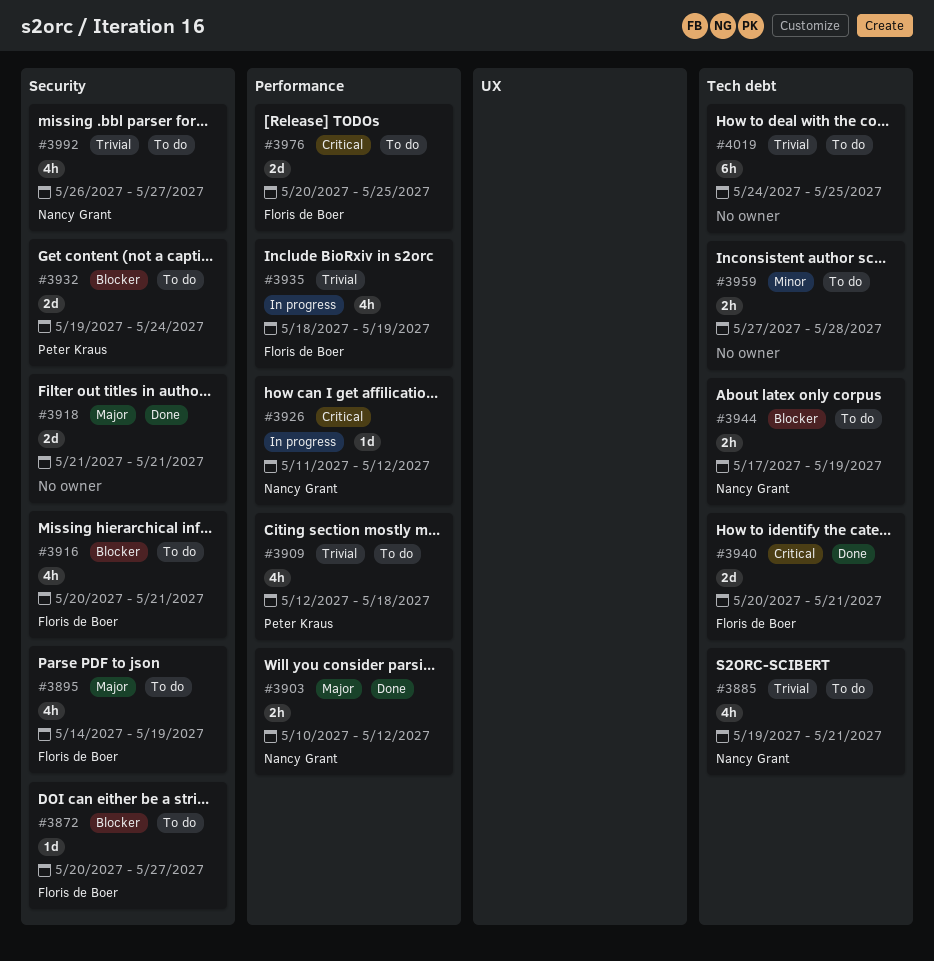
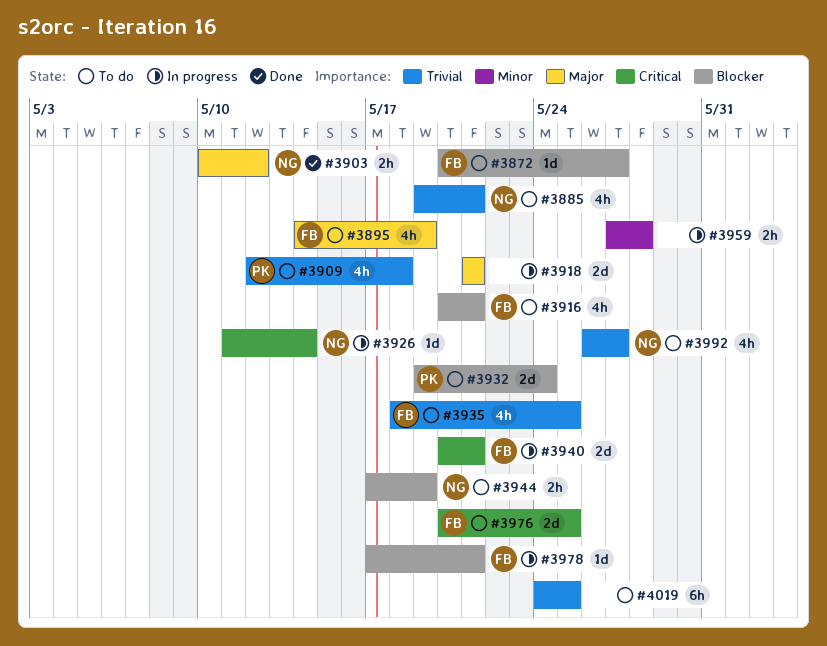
#3918, status: Done -> In progress
#3926, due: May 12 -> May 14
#3935, status: In progress -> To do
#3935, due: May 19 -> May 25
#3940, status: Done -> In progress
#3959, status: To do -> In progress
#3978: none -> present

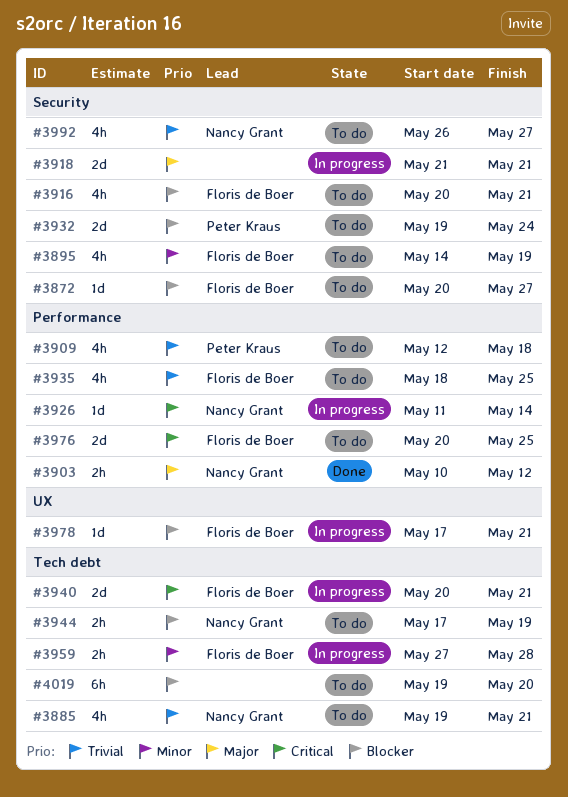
#3895, priority: Major -> Minor
#3959, owner: none -> Floris de Boer
#4019, priority: Trivial -> Blocker
#4019, start: May 24 -> May 19
#4019, due: May 25 -> May 20

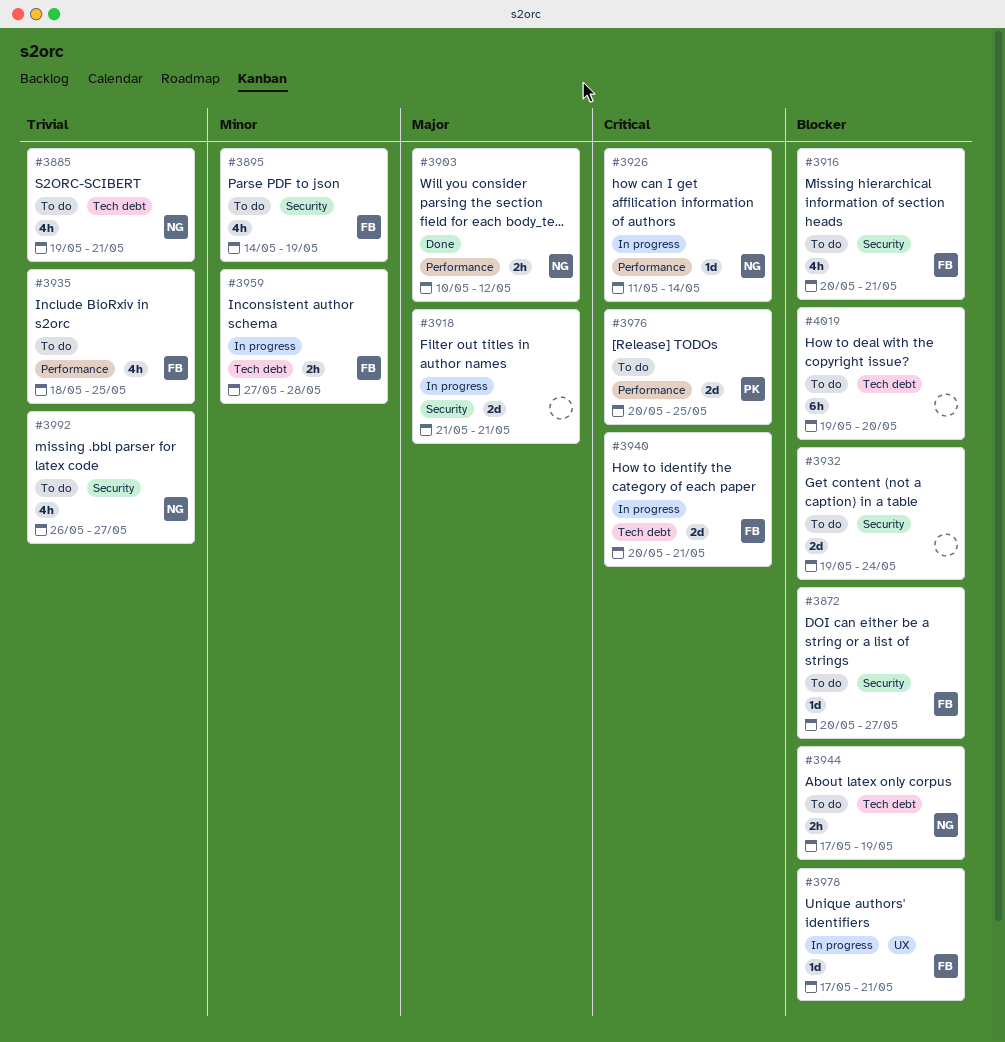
#3909: present -> none
#3932, owner: Peter Kraus -> none
#3976, owner: Floris de Boer -> Peter Kraus

